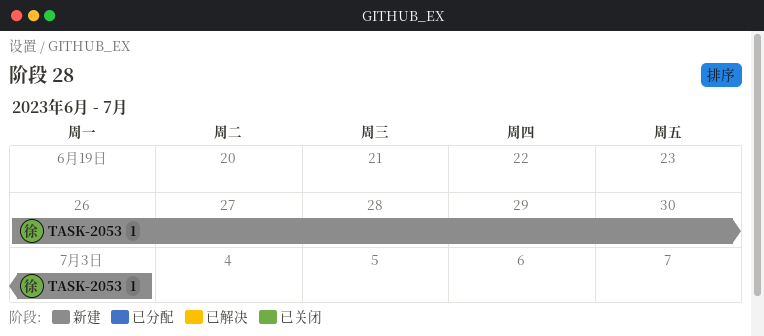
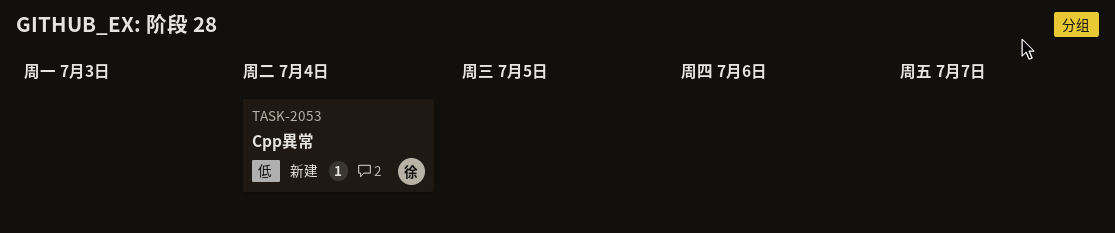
TASK-2053, due: Jul 3 -> Jul 4

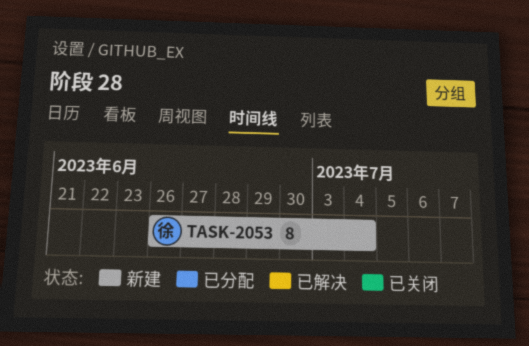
TASK-2053, estimate: 1 -> 8

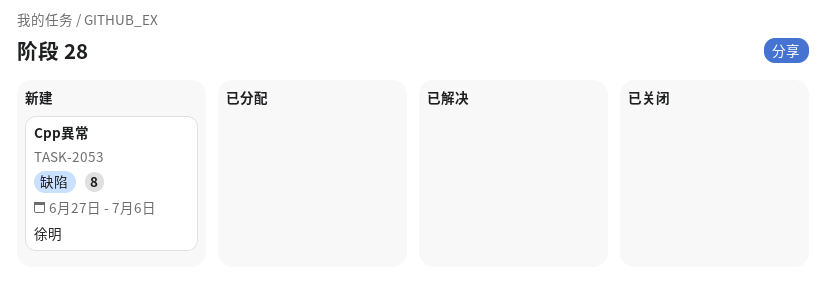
TASK-2053, start: Jun 26 -> Jun 27
TASK-2053, due: Jul 4 -> Jul 6

